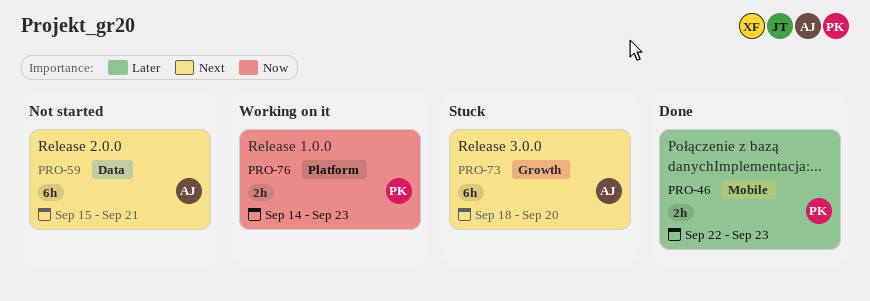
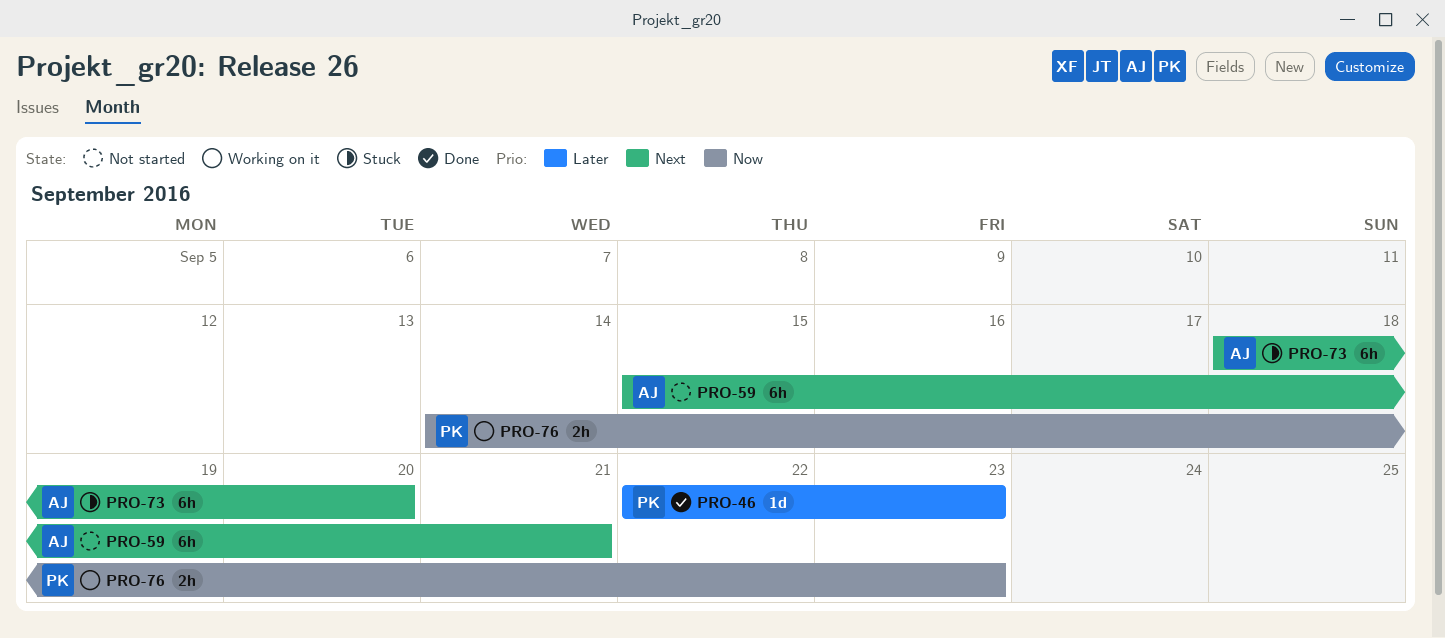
PRO-46, estimate: 2h -> 1d

